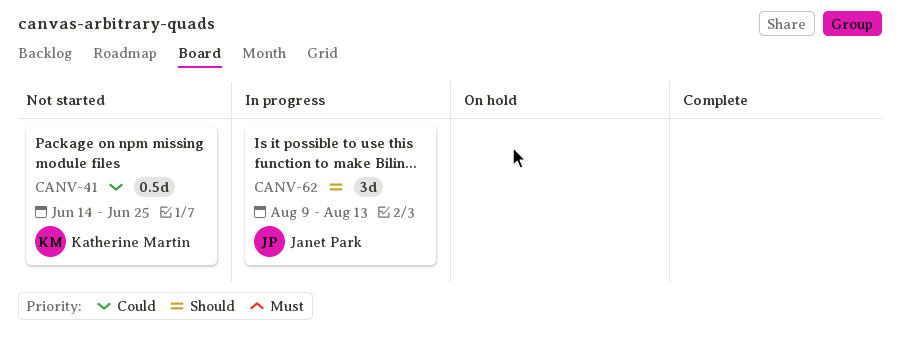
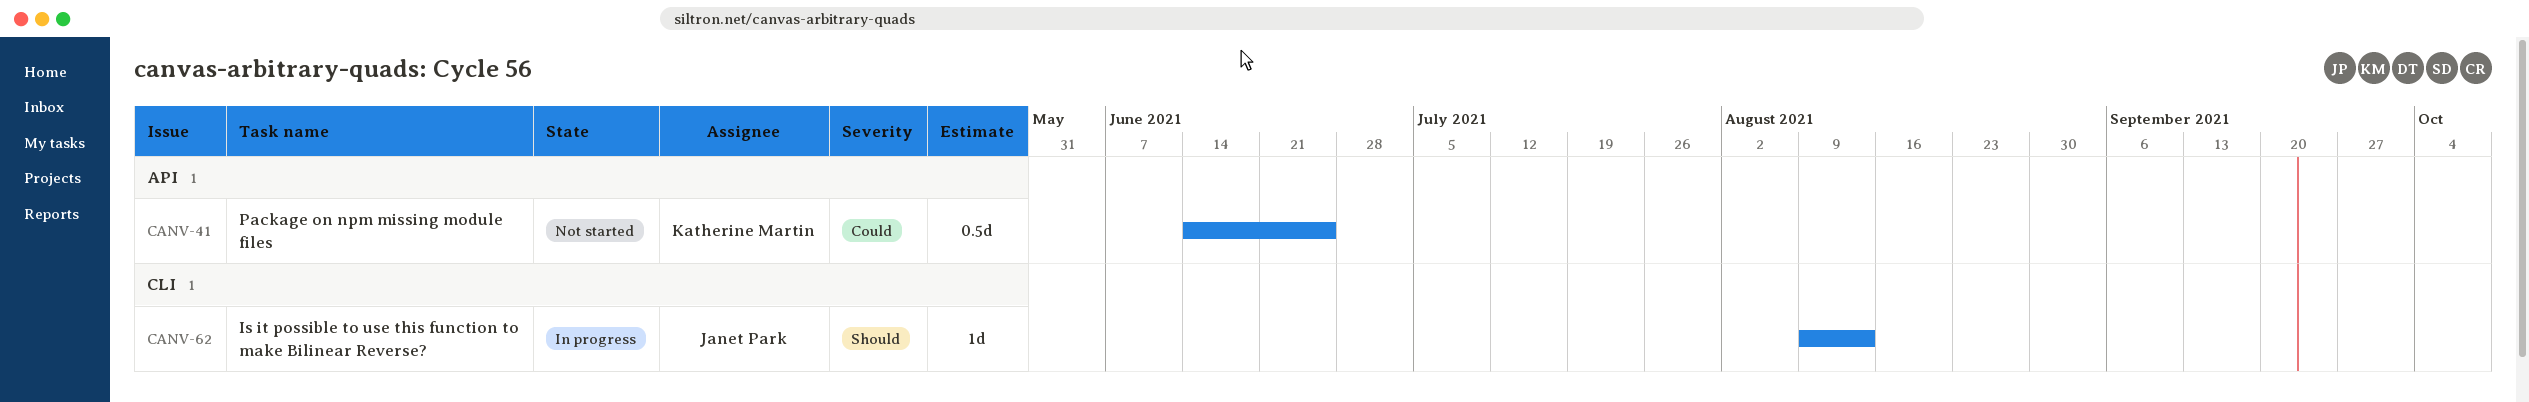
CANV-62, estimate: 3d -> 1d

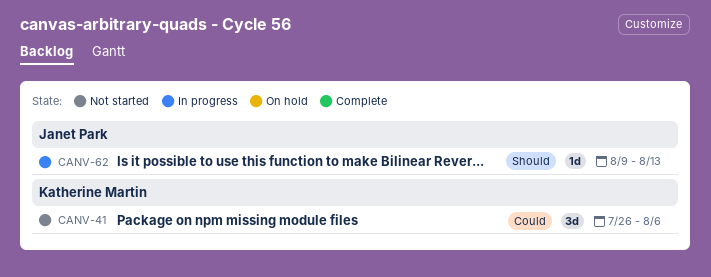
CANV-41, estimate: 0.5d -> 3d
CANV-41, start: Jun 14 -> Jul 26
CANV-41, due: Jun 25 -> Aug 6

